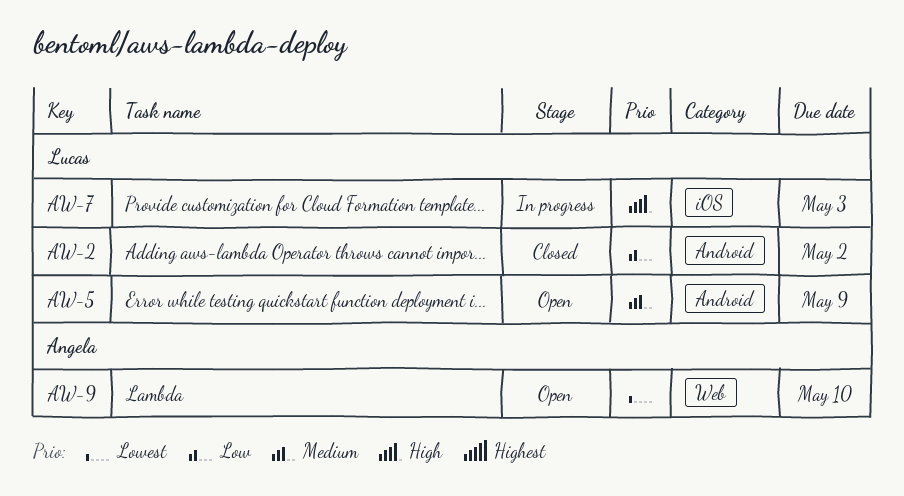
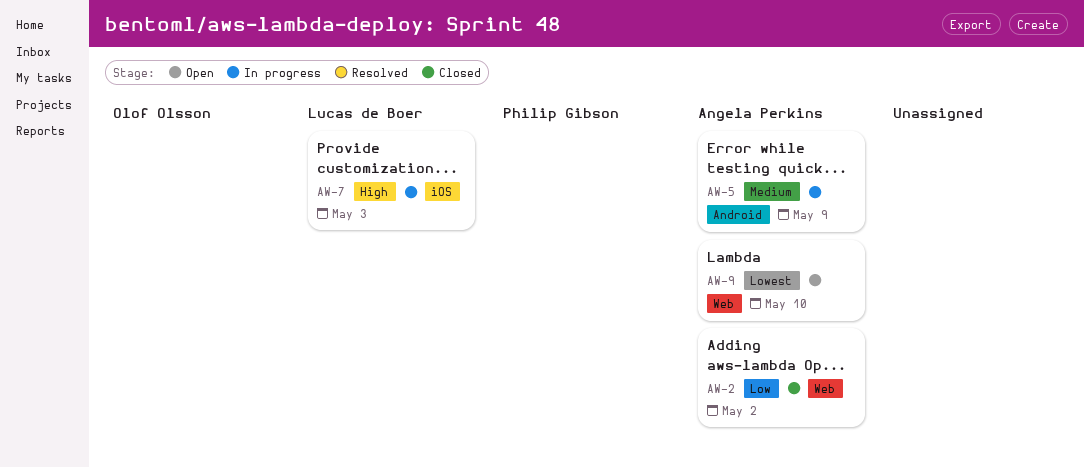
AW-2, owner: Lucas de Boer -> Angela Perkins
AW-2, label: Android -> Web
AW-5, status: Open -> In progress
AW-5, owner: Lucas de Boer -> Angela Perkins

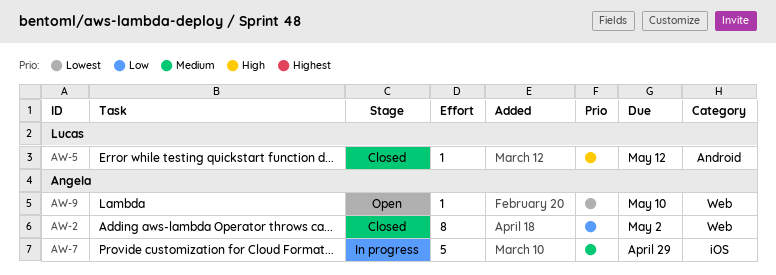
AW-5, status: In progress -> Closed
AW-5, owner: Angela Perkins -> Lucas de Boer
AW-5, priority: Medium -> High
AW-5, due: May 9 -> May 12
AW-7, owner: Lucas de Boer -> Angela Perkins
AW-7, priority: High -> Medium
AW-7, due: May 3 -> Apr 29

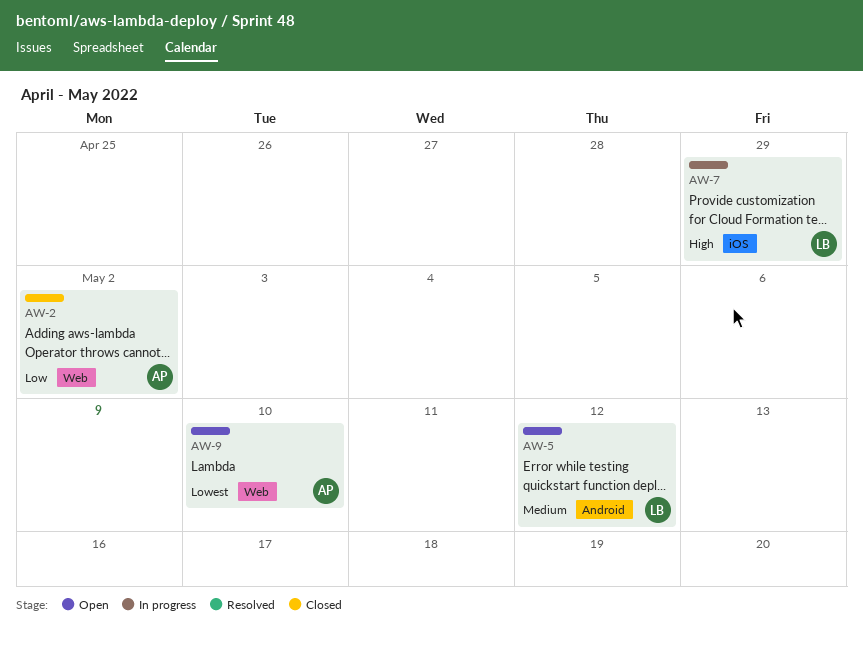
AW-5, status: Closed -> Open
AW-5, priority: High -> Medium
AW-7, owner: Angela -> Lucas
AW-7, priority: Medium -> High

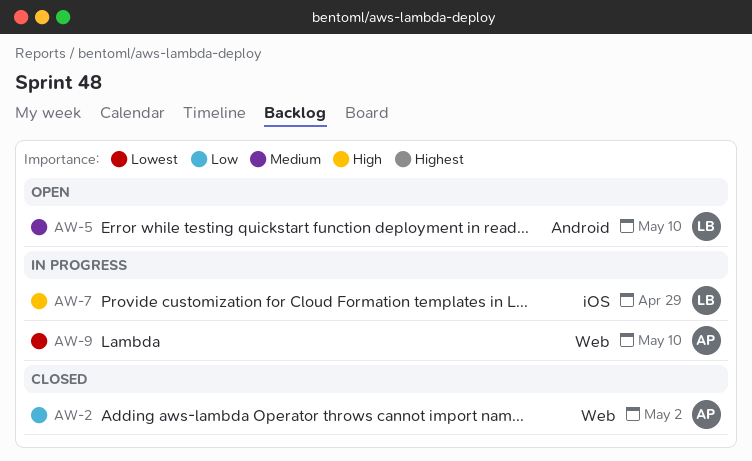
AW-5, due: May 12 -> May 10
AW-9, status: Open -> In progress

